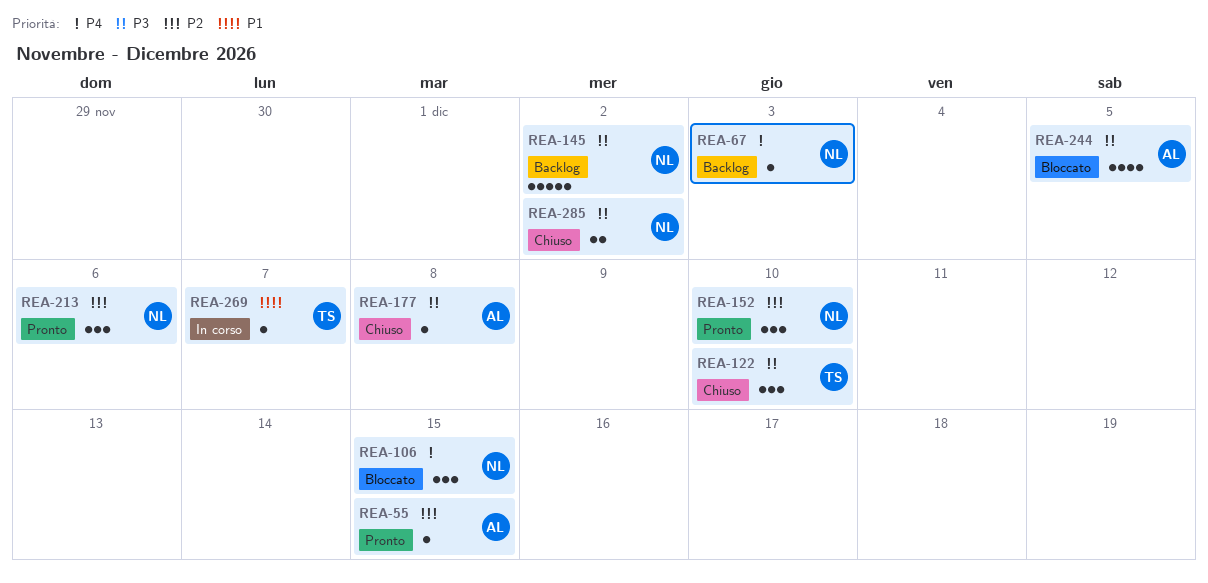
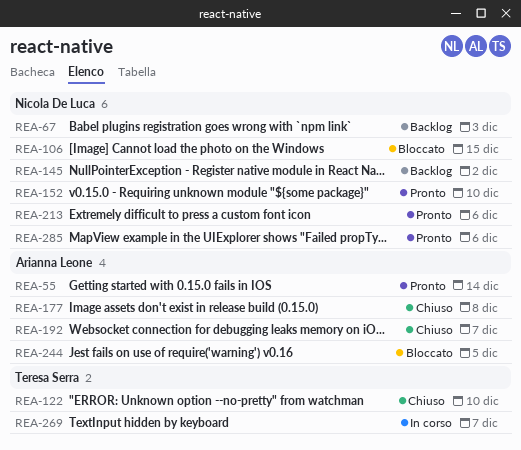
REA-55, due: Dec 15 -> Dec 14
REA-192: none -> present
REA-285, status: Chiuso -> Pronto
REA-285, due: Dec 2 -> Dec 6

